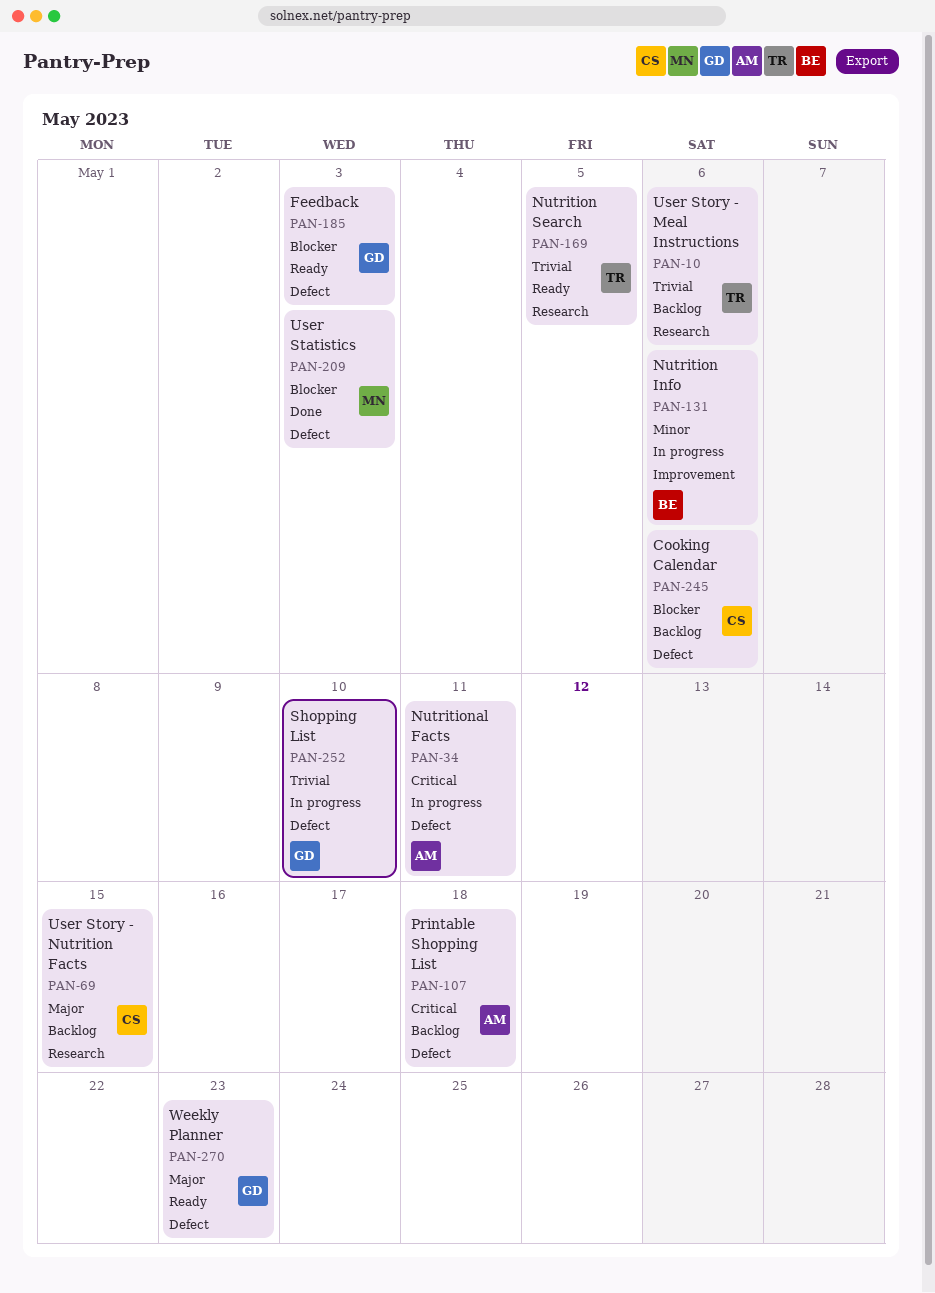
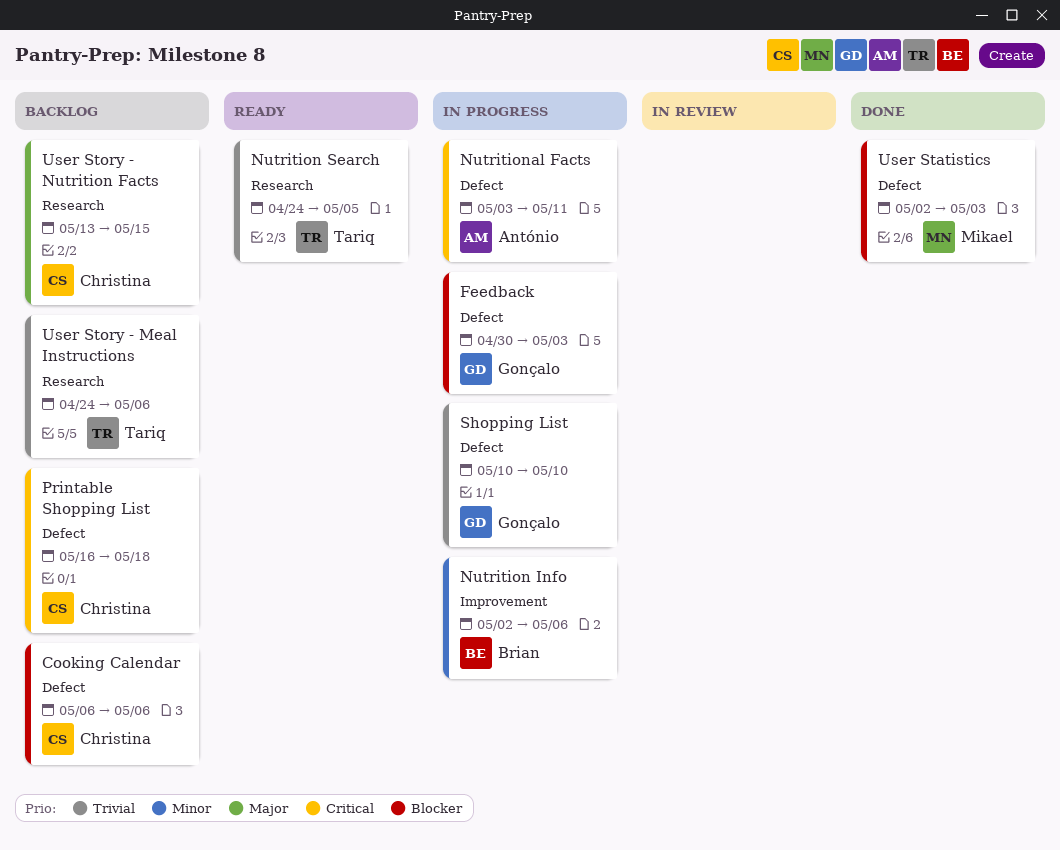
Feedback, status: Ready -> In progress
Printable Shopping List, owner: António -> Christina
Weekly Planner: present -> none

